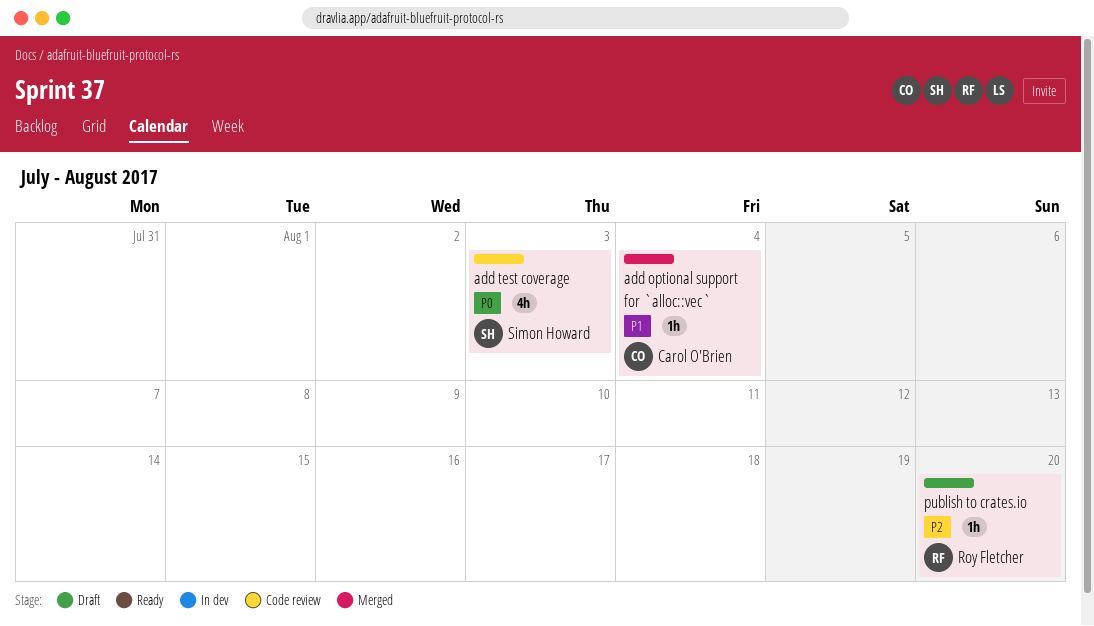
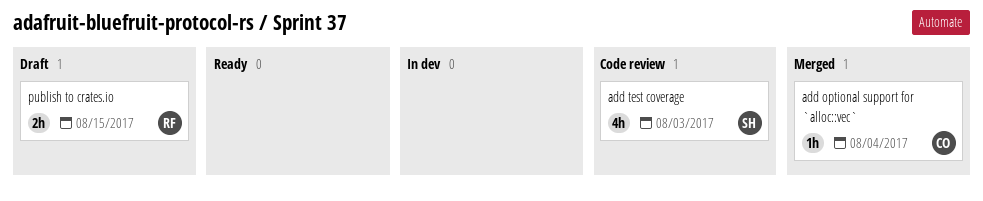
publish to crates.io, estimate: 1h -> 2h
publish to crates.io, due: Aug 20 -> Aug 15

